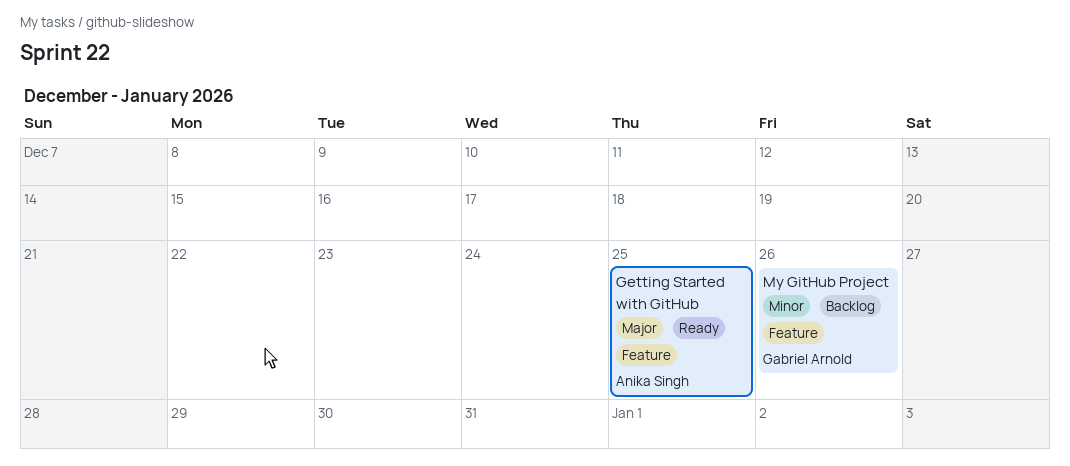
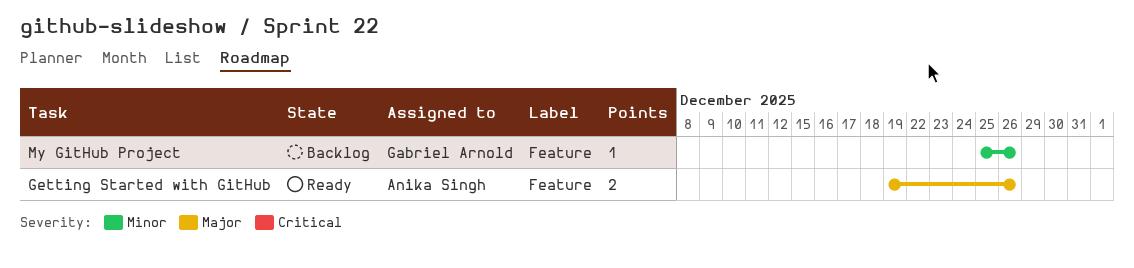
Getting Started with GitHub, due: Dec 25 -> Dec 26

